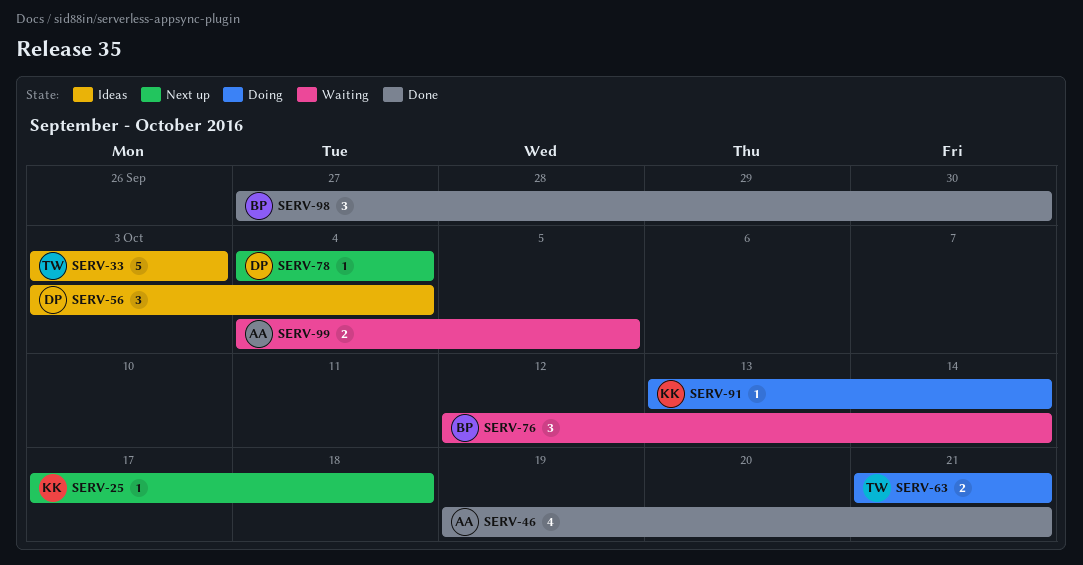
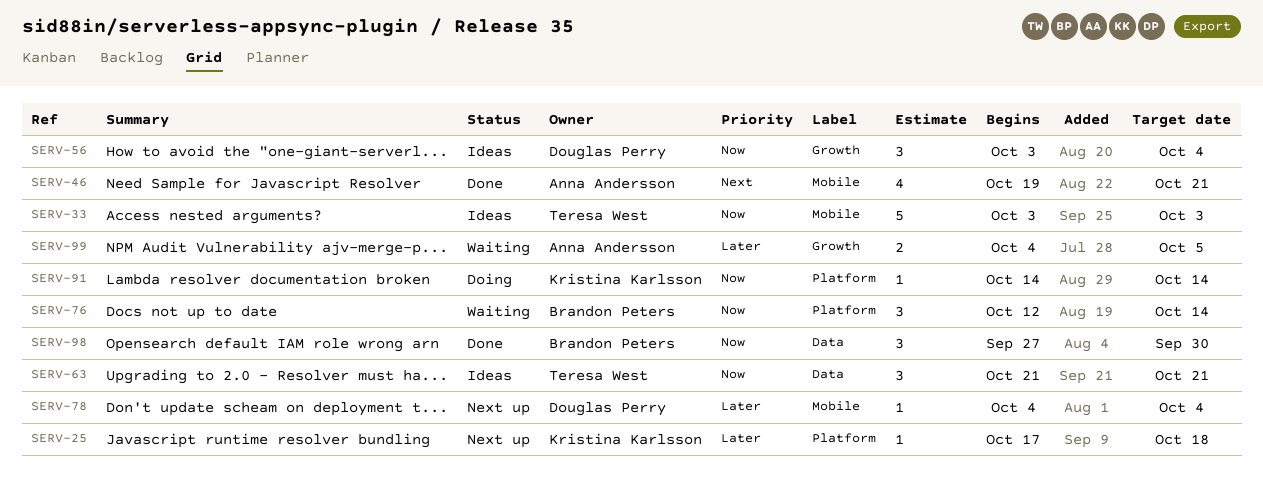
SERV-63, status: Doing -> Ideas
SERV-63, estimate: 2 -> 3
SERV-91, start: Oct 13 -> Oct 14

